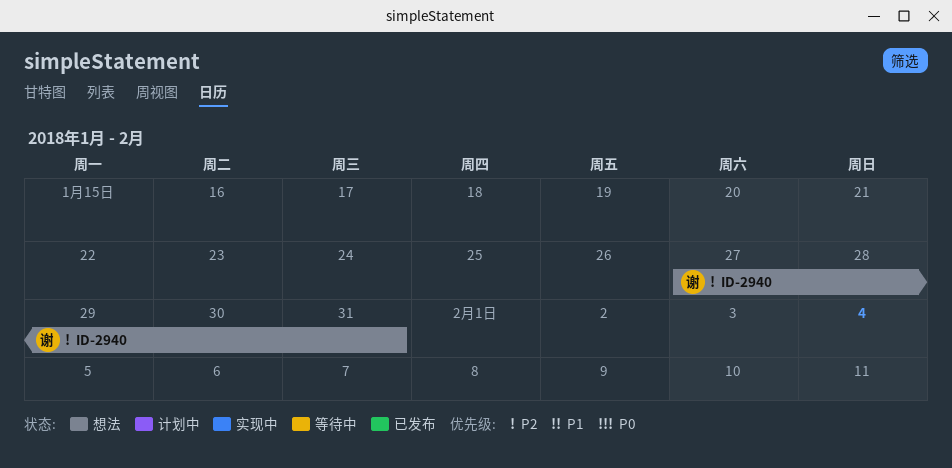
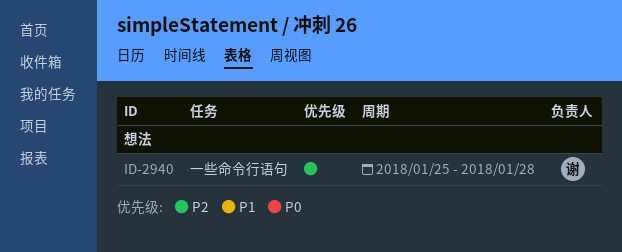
ID-2940, start: Jan 27 -> Jan 25
ID-2940, due: Jan 31 -> Jan 28

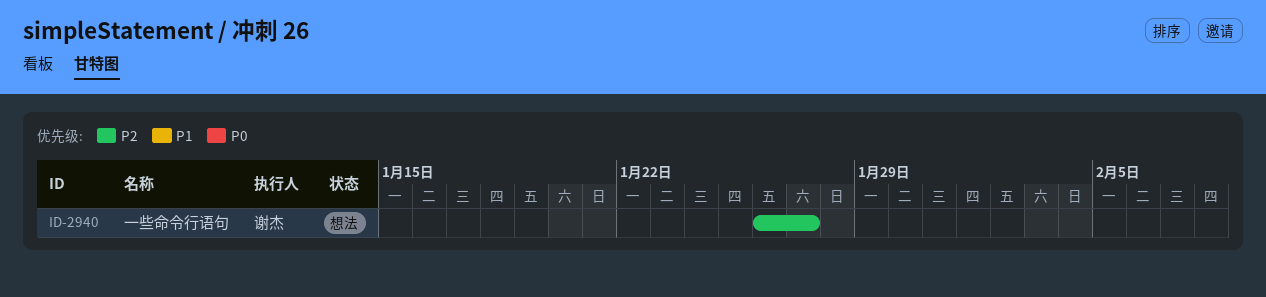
ID-2940, start: Jan 25 -> Jan 26
ID-2940, due: Jan 28 -> Jan 27

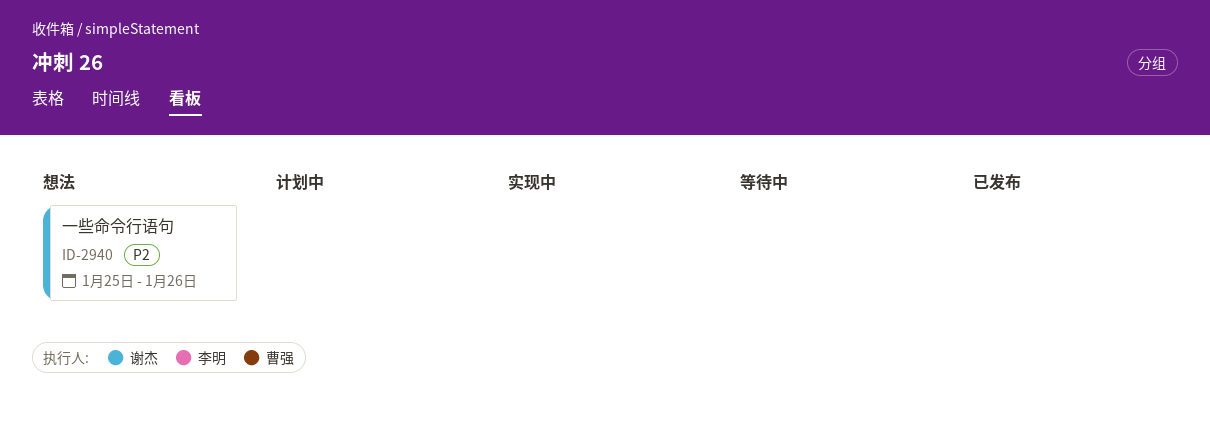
ID-2940, start: Jan 26 -> Jan 25
ID-2940, due: Jan 27 -> Jan 26

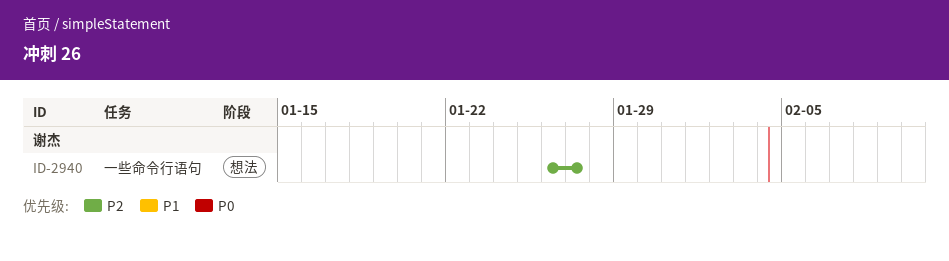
ID-2940, start: Jan 25 -> Jan 26
ID-2940, due: Jan 26 -> Jan 27

